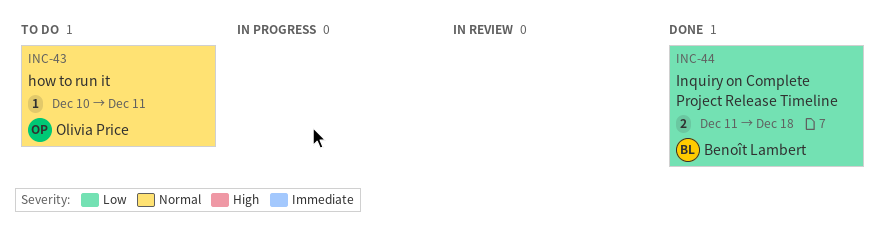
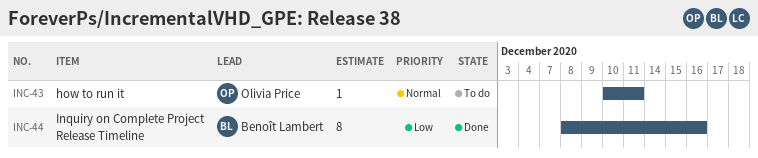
INC-44, estimate: 2 -> 8
INC-44, start: Dec 11 -> Dec 8
INC-44, due: Dec 18 -> Dec 16

